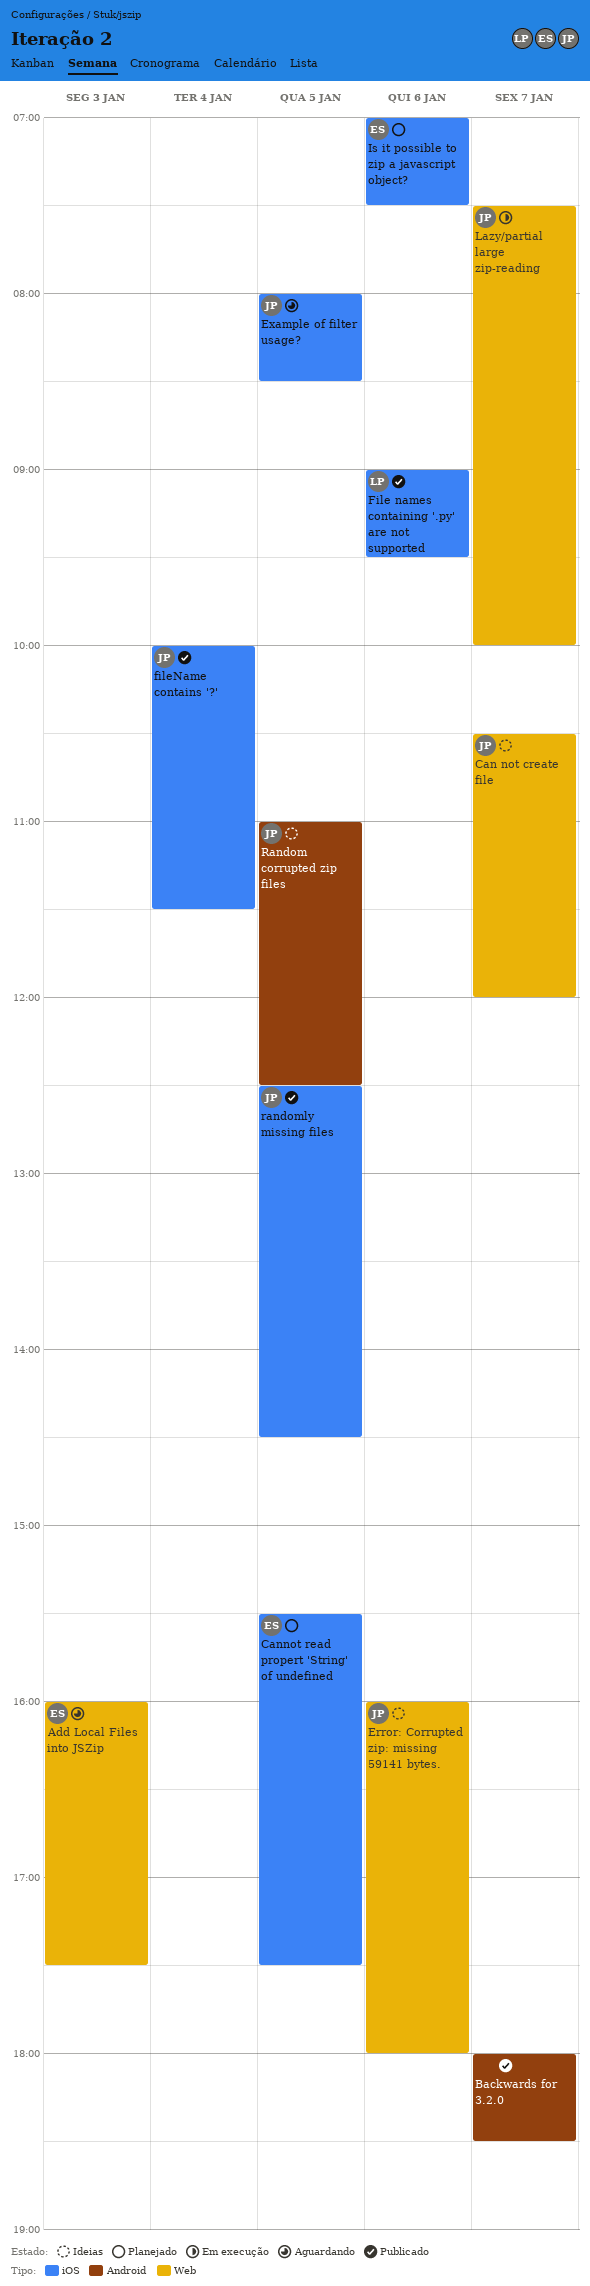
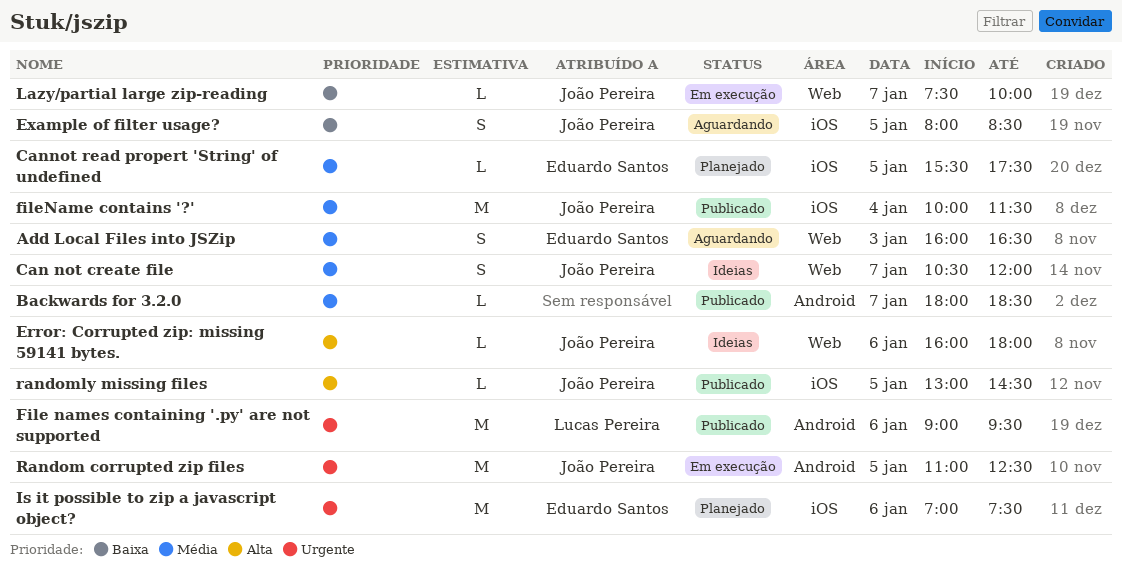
Add Local Files into JSZip, ends: 17:30 -> 16:30
File names containing '.py' are not supported, label: iOS -> Android
Random corrupted zip files, status: Ideias -> Em execução
randomly missing files, begins: 12:30 -> 13:00

